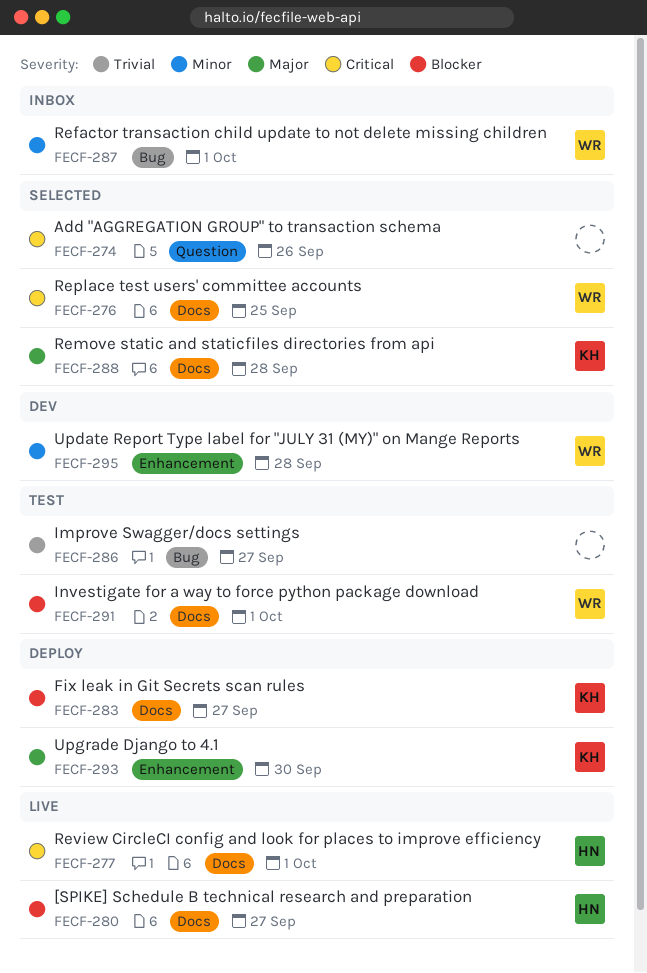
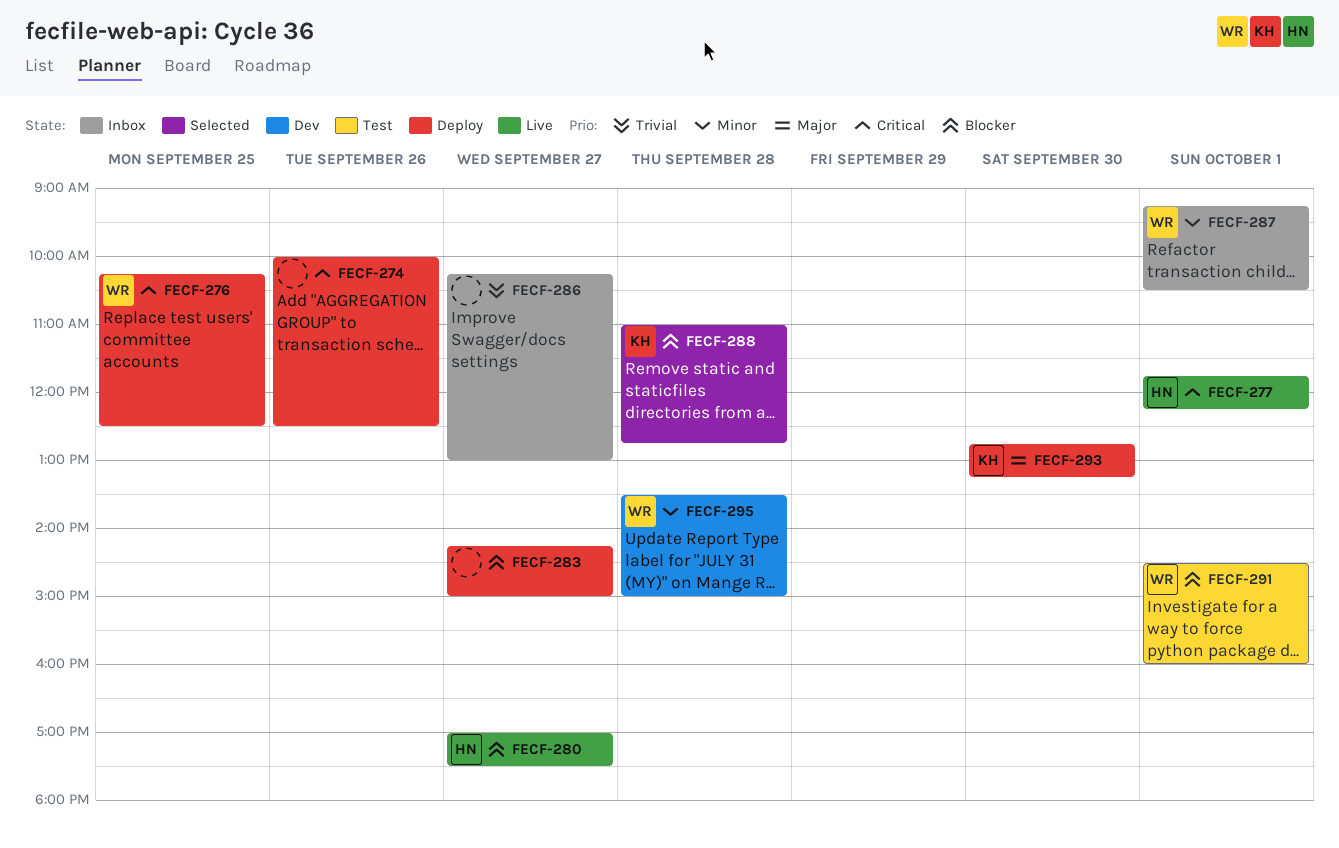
FECF-274, status: Selected -> Deploy
FECF-276, status: Selected -> Deploy
FECF-283, owner: KH -> none
FECF-286, status: Test -> Inbox
FECF-288, priority: Major -> Blocker

